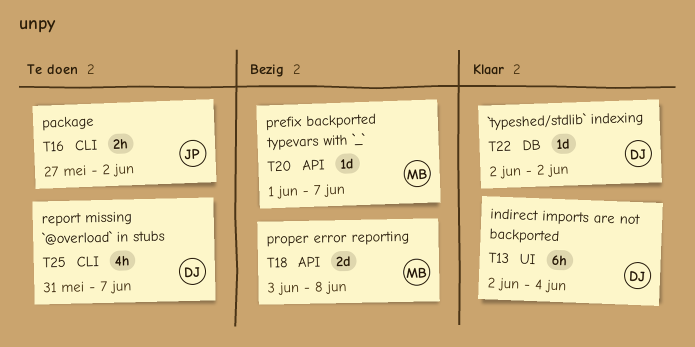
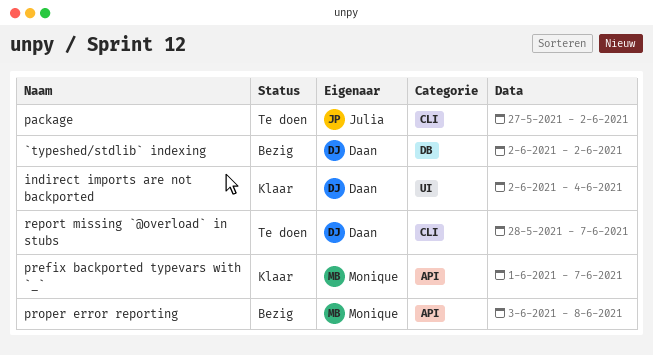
`typeshed/stdlib` indexing, status: Klaar -> Bezig
prefix backported typevars with `_`, status: Bezig -> Klaar
report missing `@overload` in stubs, start: May 31 -> May 28

